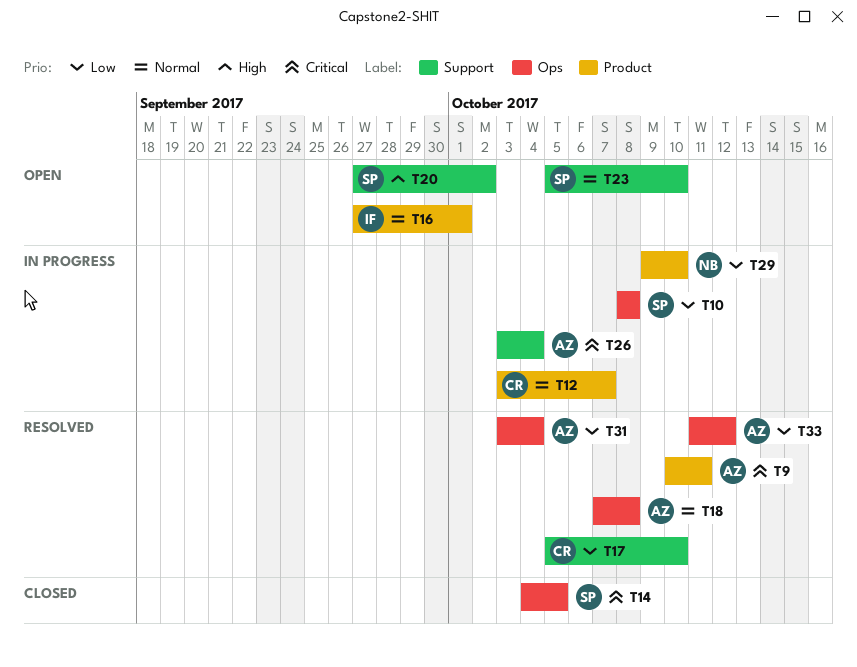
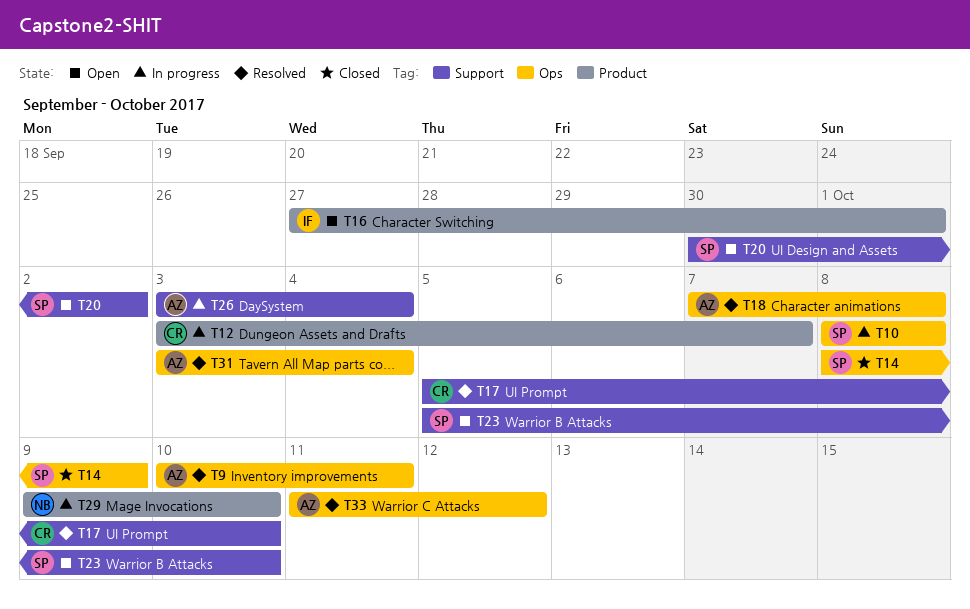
T9, label: Product -> Ops
T14, start: Oct 4 -> Oct 8
T14, due: Oct 5 -> Oct 9
T20, start: Sep 27 -> Sep 30

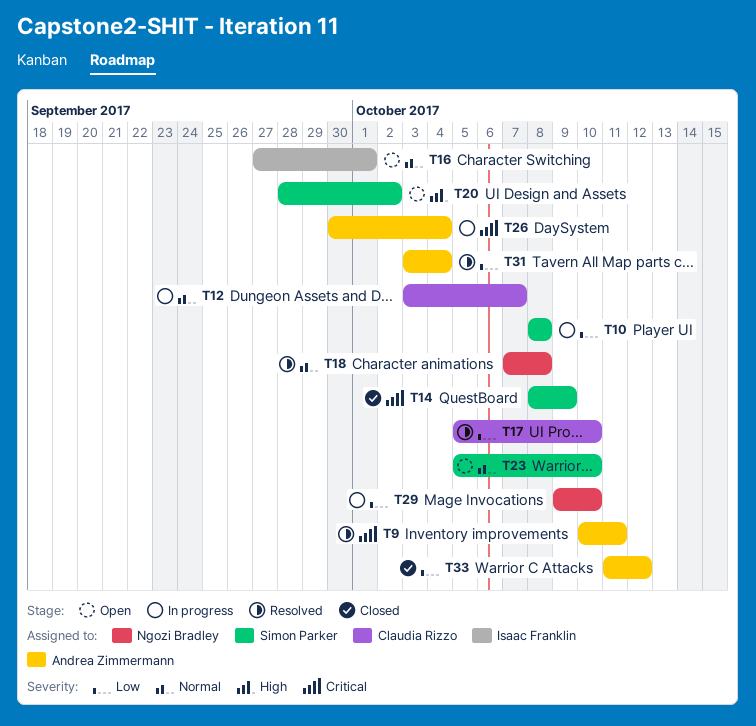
T18, owner: Andrea Zimmermann -> Ngozi Bradley
T20, start: Sep 30 -> Sep 28
T26, start: Oct 3 -> Sep 30
T33, status: Resolved -> Closed

